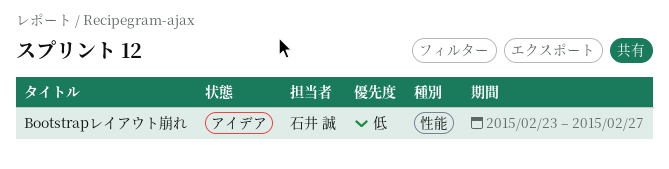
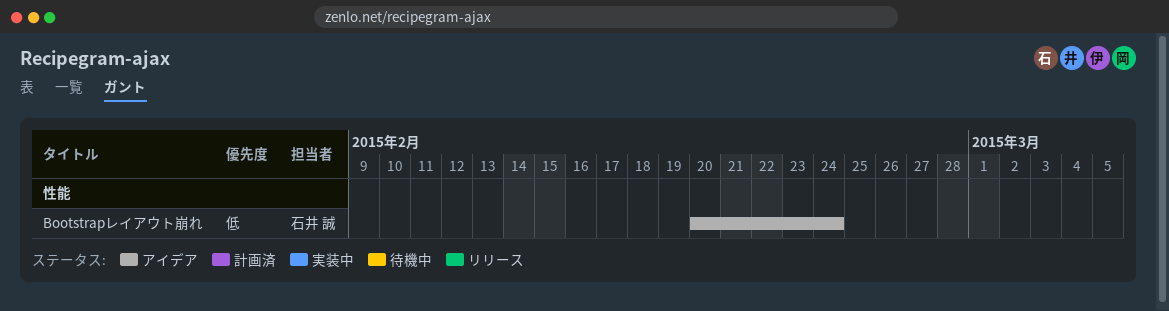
Bootstrapレイアウト崩れ, start: Feb 23 -> Feb 20
Bootstrapレイアウト崩れ, due: Feb 27 -> Feb 24

